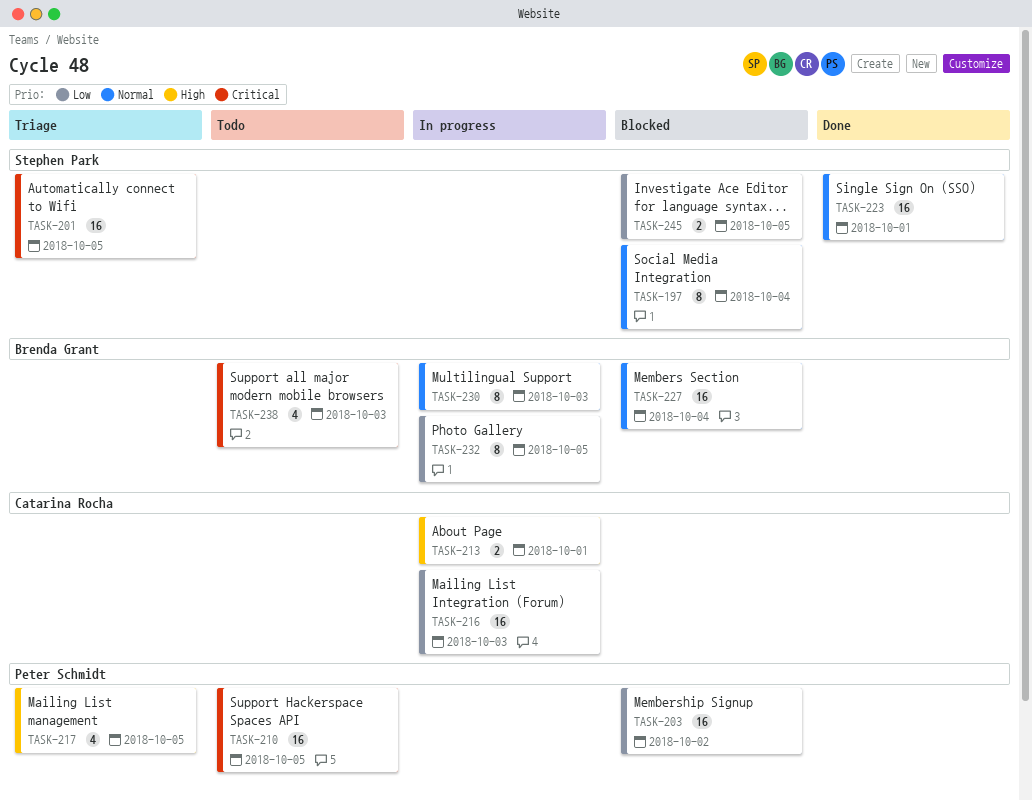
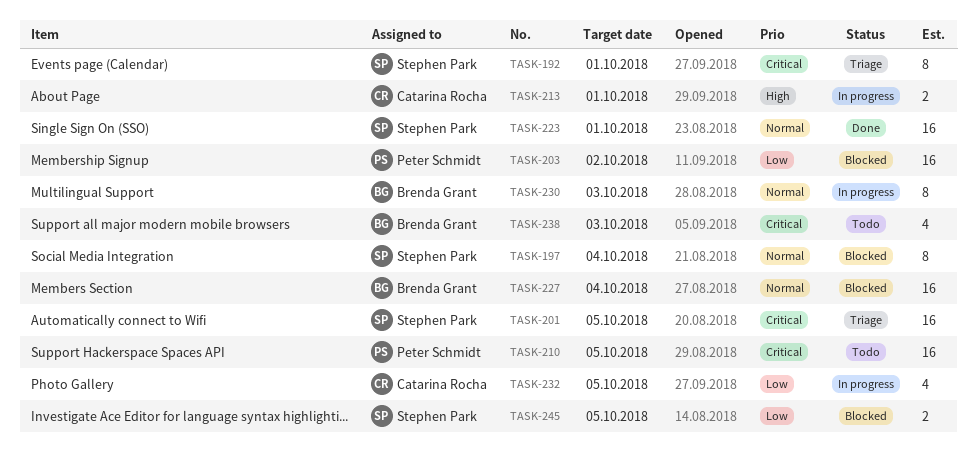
TASK-192: none -> present
TASK-216: present -> none
TASK-217: present -> none
TASK-232, owner: Brenda Grant -> Catarina Rocha
TASK-232, estimate: 8 -> 4

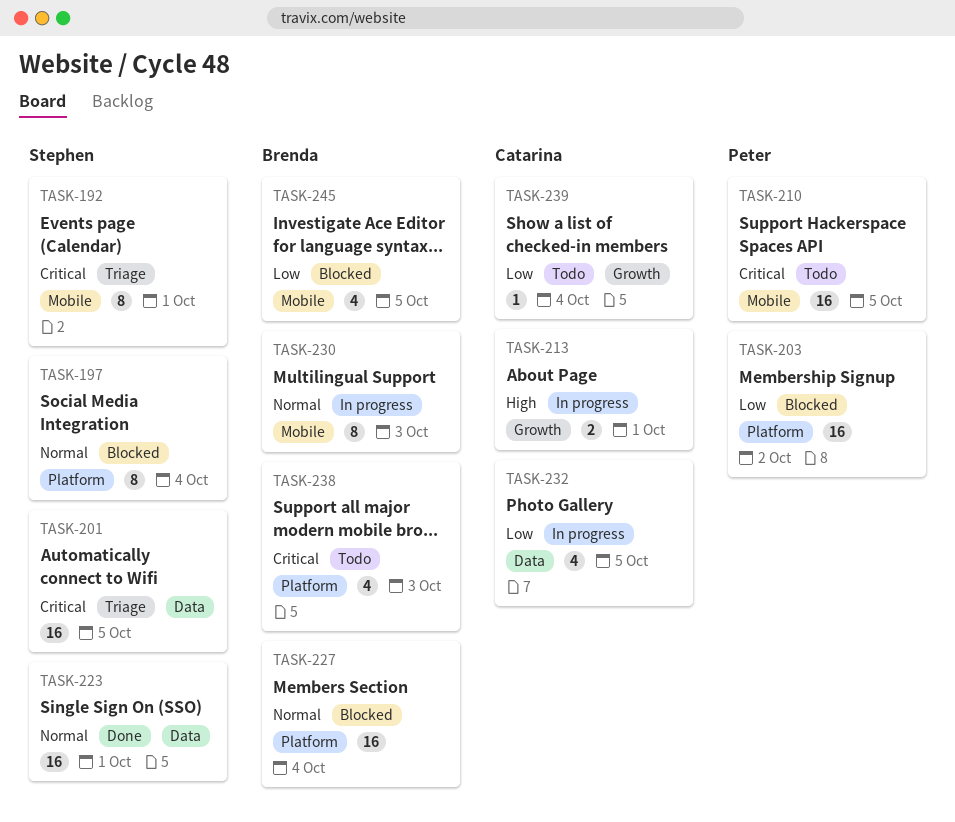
TASK-239: none -> present
TASK-245, owner: Stephen Park -> Brenda Grant
TASK-245, estimate: 2 -> 4

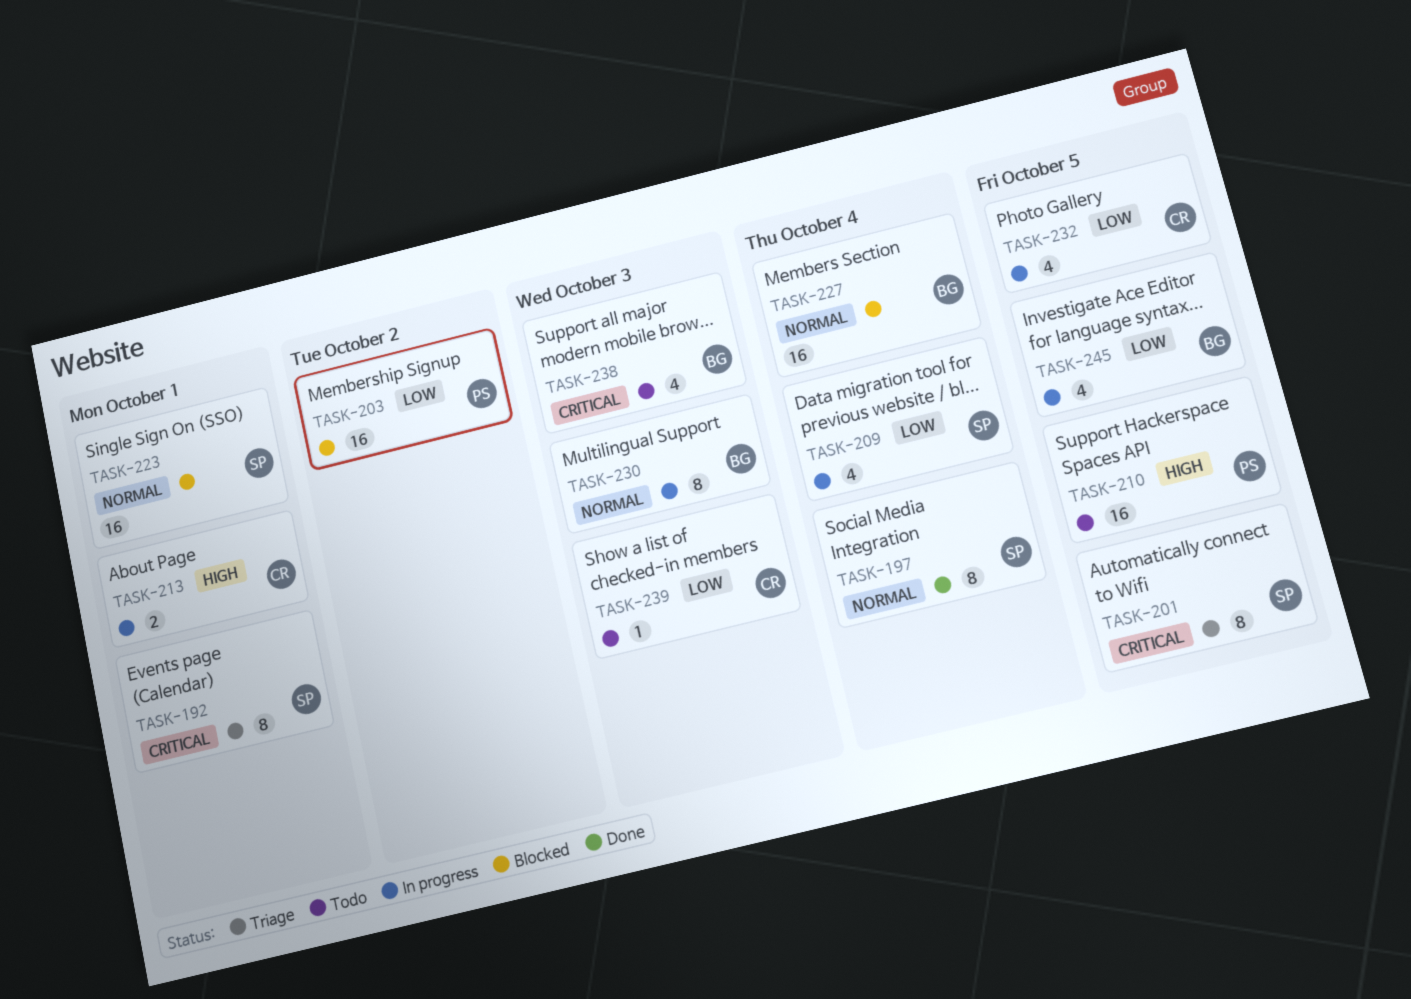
TASK-197, status: Blocked -> Done
TASK-201, estimate: 16 -> 8
TASK-209: none -> present
TASK-210, priority: Critical -> High
TASK-223, status: Done -> Blocked
TASK-239, due: Oct 4 -> Oct 3
TASK-245, status: Blocked -> In progress

